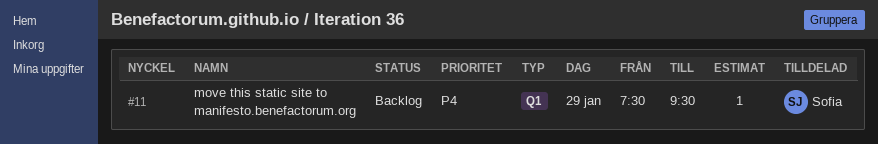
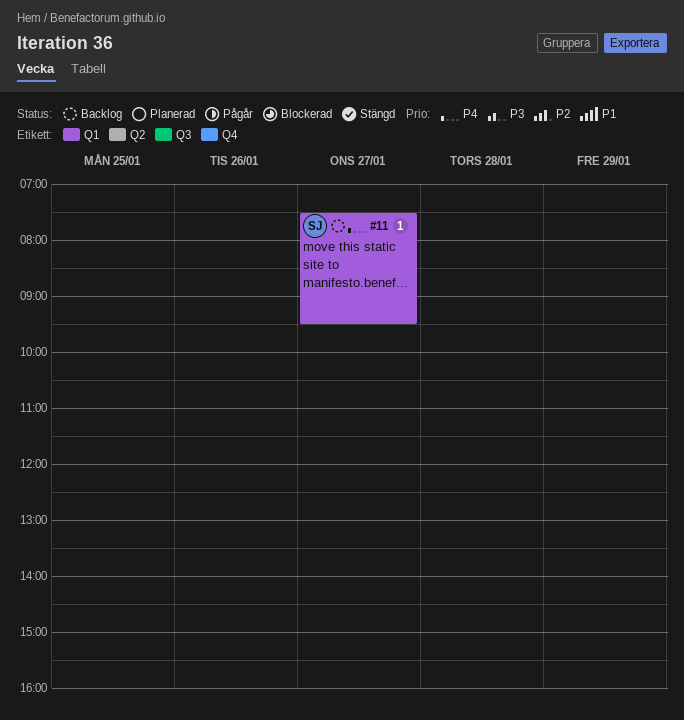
#11, day: Jan 29 -> Jan 27

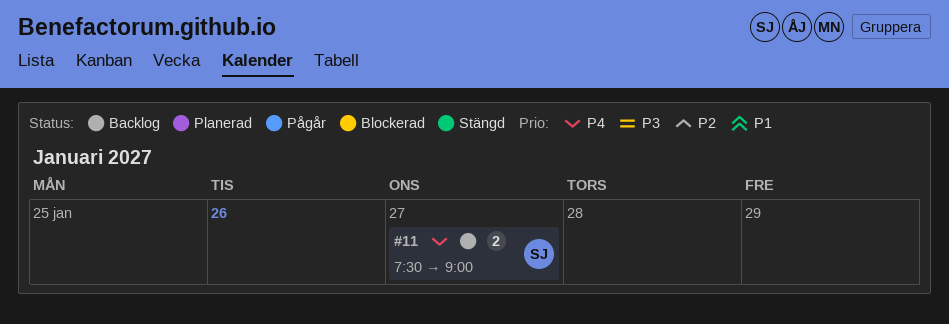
#11, estimate: 1 -> 2
#11, ends: 09:30 -> 09:00

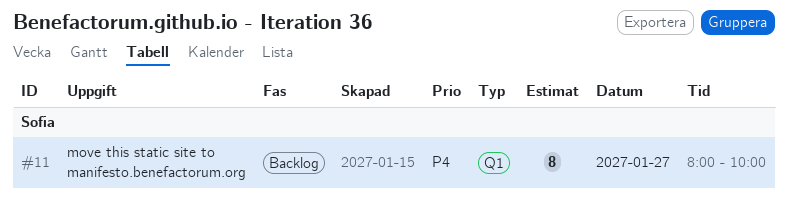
#11, estimate: 2 -> 8
#11, begins: 07:30 -> 08:00
#11, ends: 09:00 -> 10:00

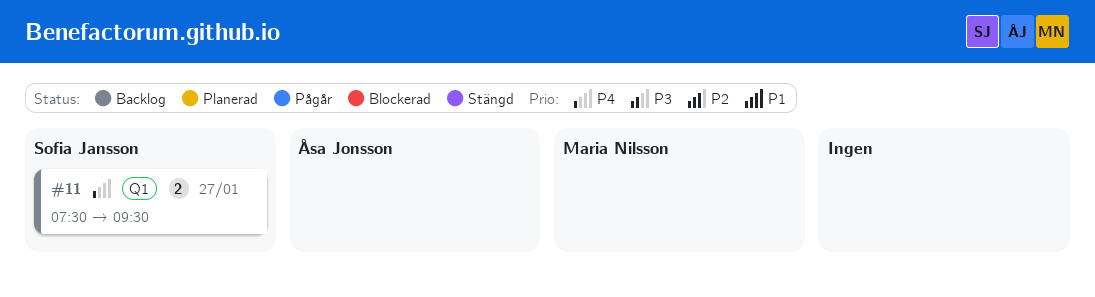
#11, estimate: 8 -> 2
#11, begins: 08:00 -> 07:30
#11, ends: 10:00 -> 09:30

